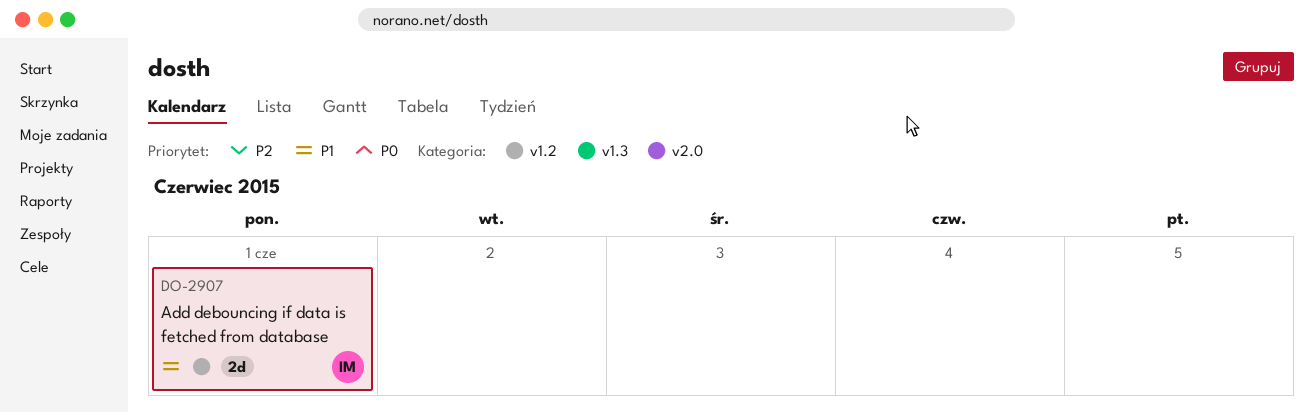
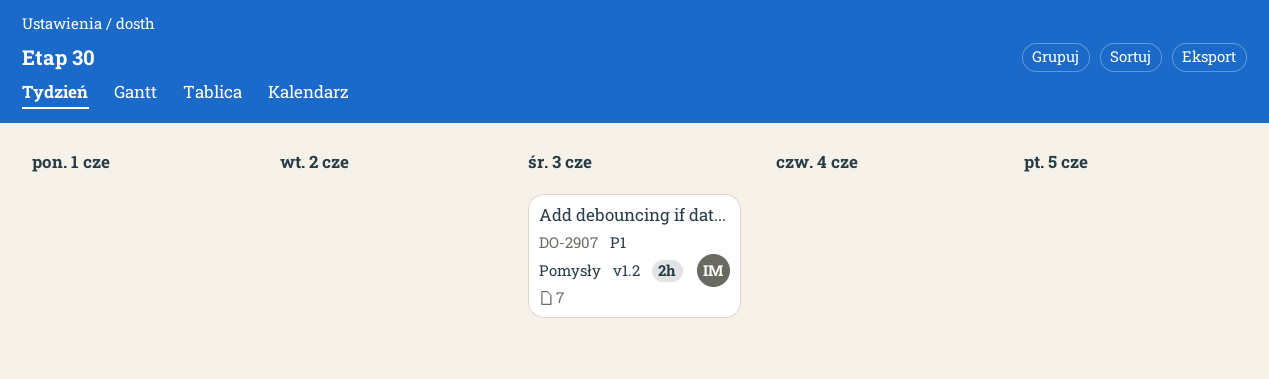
DO-2907, estimate: 2d -> 2h
DO-2907, due: Jun 1 -> Jun 3

